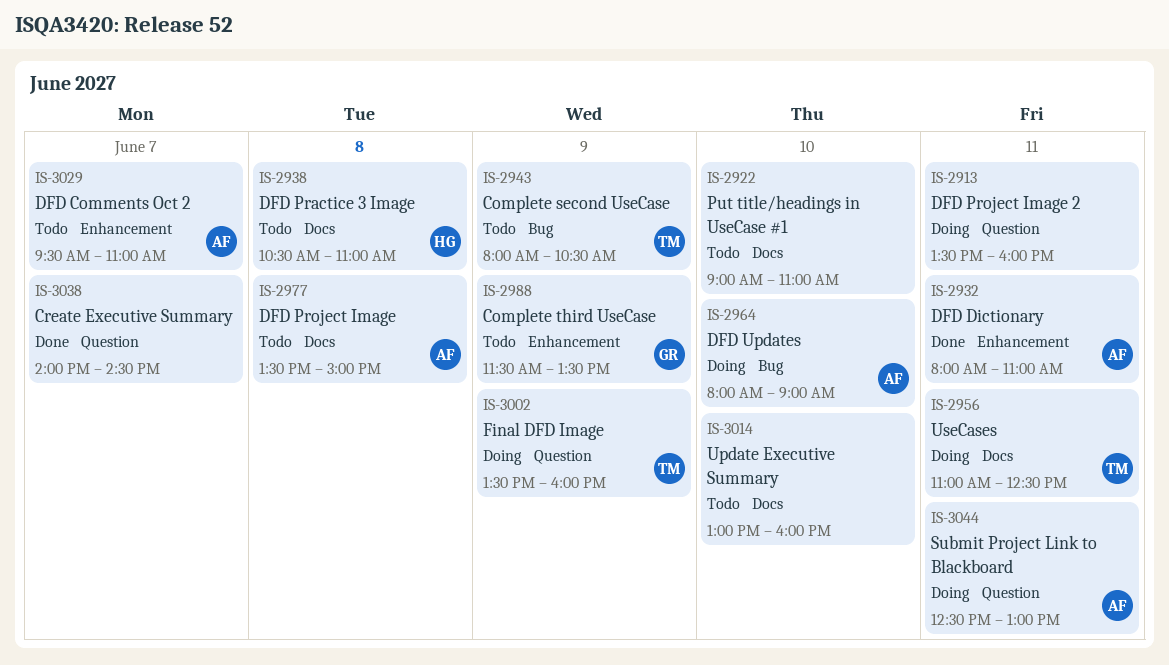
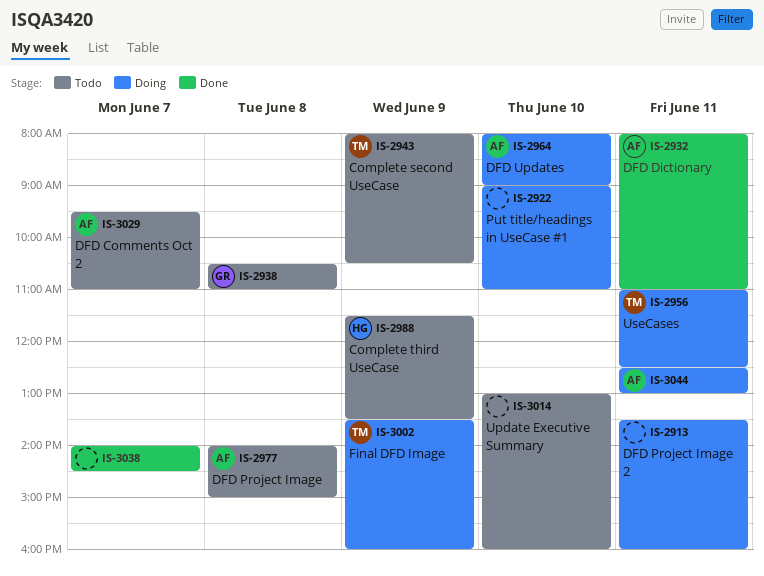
IS-2922, status: Todo -> Doing
IS-2938, owner: HG -> GR
IS-2977, begins: 13:30 -> 14:00
IS-2988, owner: GR -> HG

